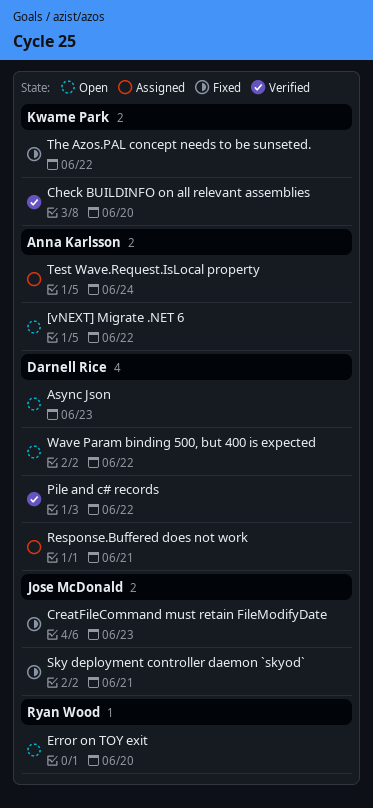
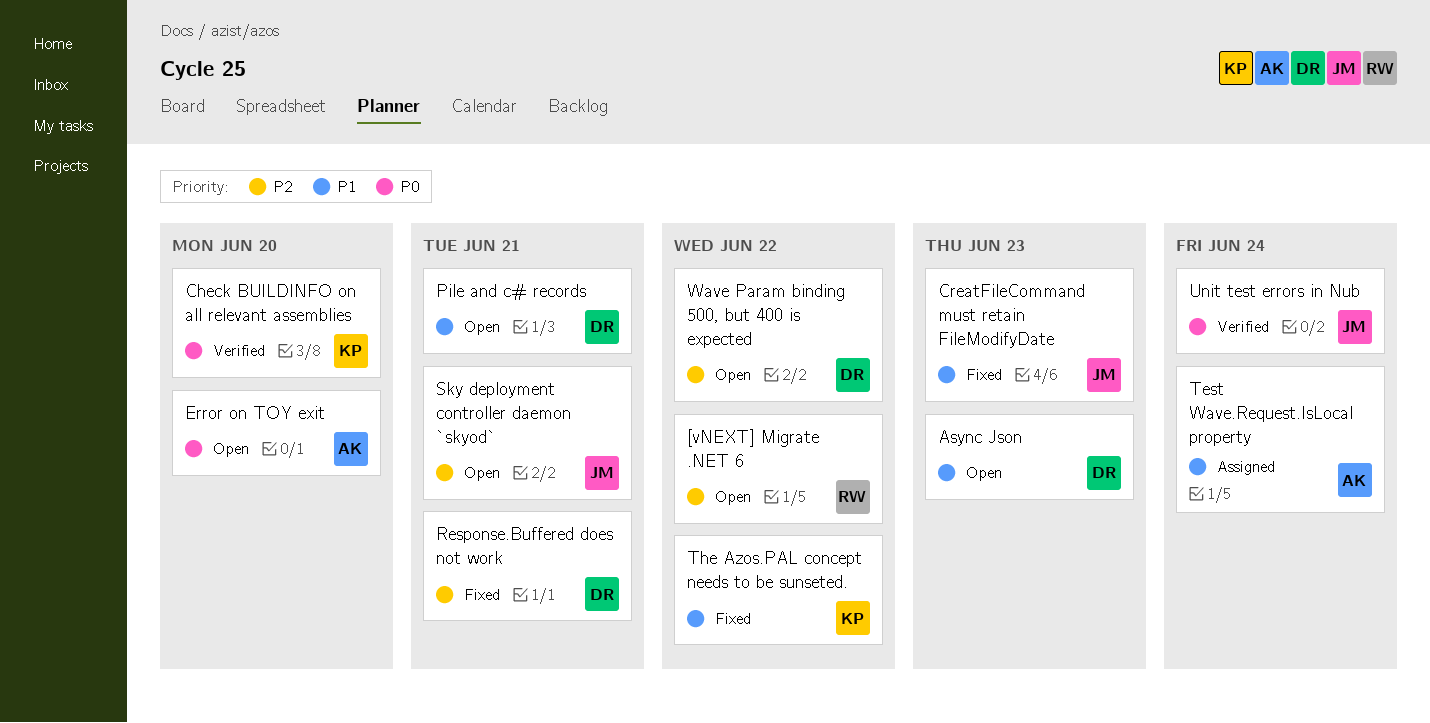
[vNEXT] Migrate .NET 6, owner: Anna Karlsson -> Ryan Wood
Error on TOY exit, owner: Ryan Wood -> Anna Karlsson
Pile and c# records, status: Verified -> Open
Pile and c# records, due: Jun 22 -> Jun 21
Response.Buffered does not work, status: Assigned -> Fixed
Sky deployment controller daemon `skyod`, status: Fixed -> Open
Unit test errors in Nub: none -> present

